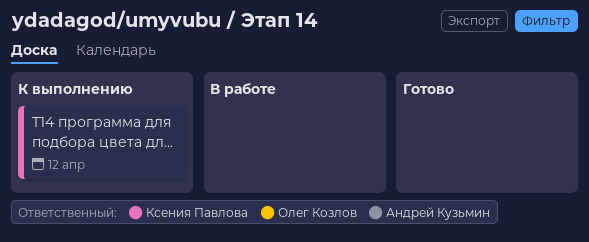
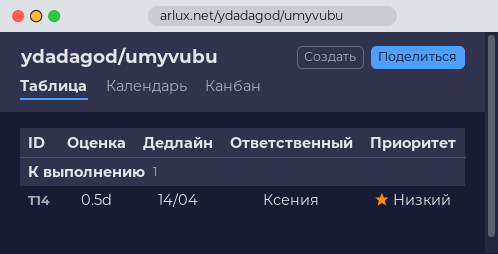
T14, due: Apr 12 -> Apr 14

